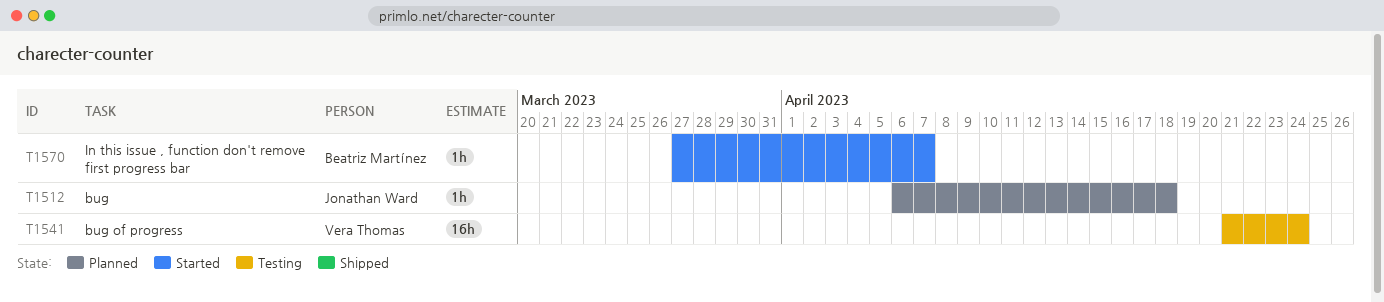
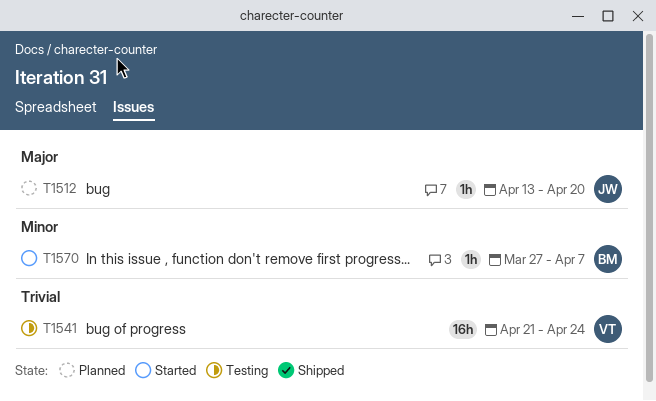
T1512, start: Apr 6 -> Apr 13
T1512, due: Apr 18 -> Apr 20

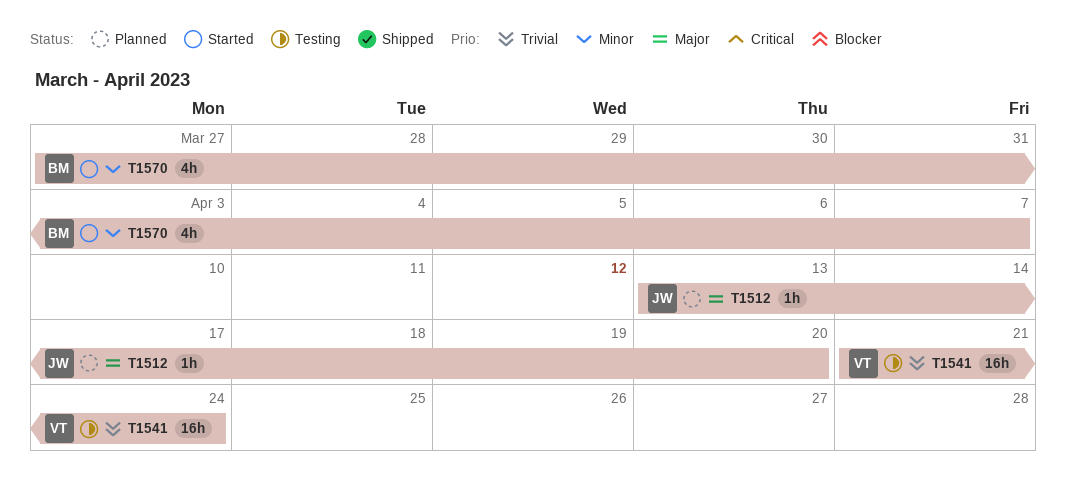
T1570, estimate: 1h -> 4h

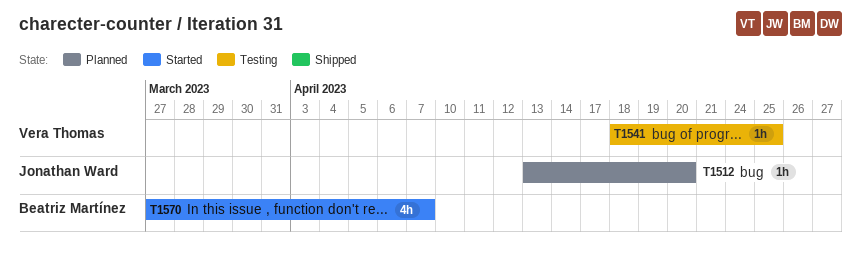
T1541, estimate: 16h -> 1h
T1541, start: Apr 21 -> Apr 18
T1541, due: Apr 24 -> Apr 25

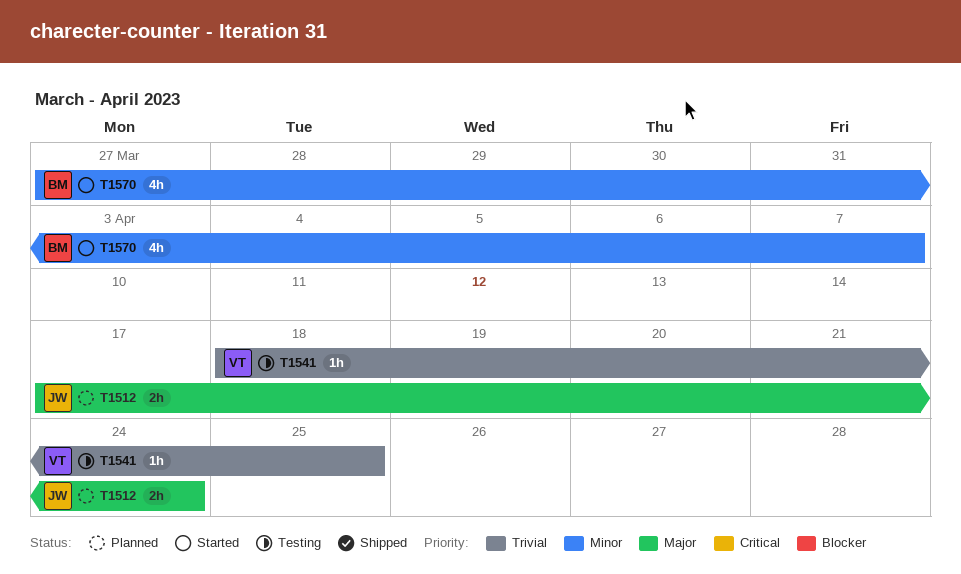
T1512, estimate: 1h -> 2h
T1512, start: Apr 13 -> Apr 17
T1512, due: Apr 20 -> Apr 24

